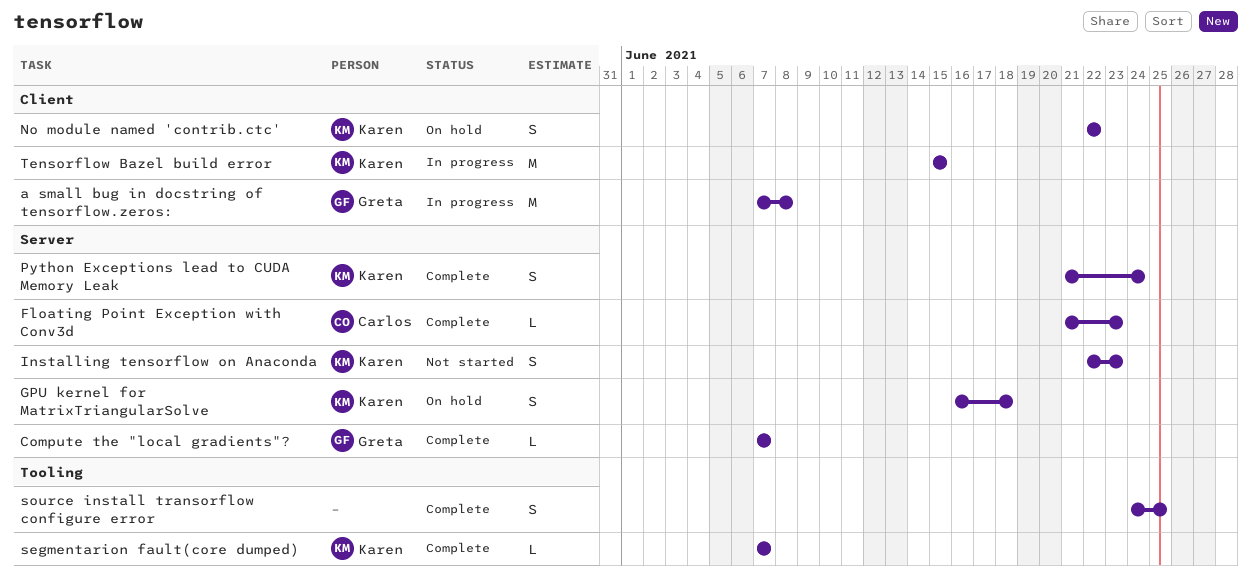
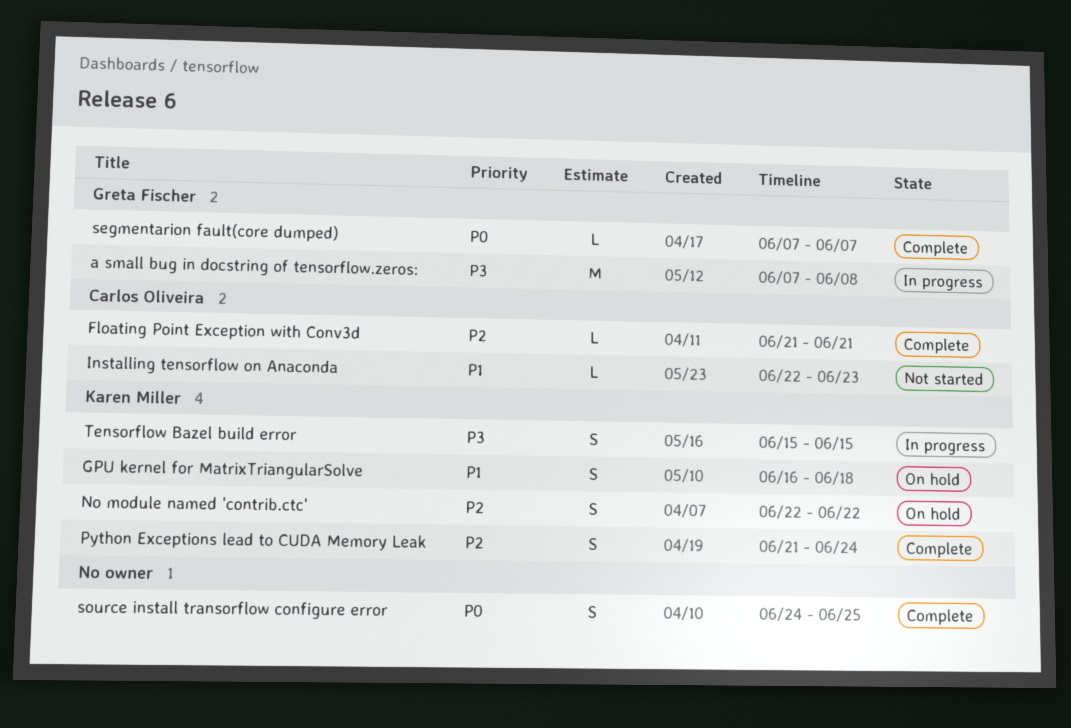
Compute the "local gradients"?: present -> none
Floating Point Exception with Conv3d, due: Jun 23 -> Jun 21
Installing tensorflow on Anaconda, owner: Karen Miller -> Carlos Oliveira
Installing tensorflow on Anaconda, estimate: S -> L
segmentarion fault(core dumped), owner: Karen Miller -> Greta Fischer
Tensorflow Bazel build error, estimate: M -> S

